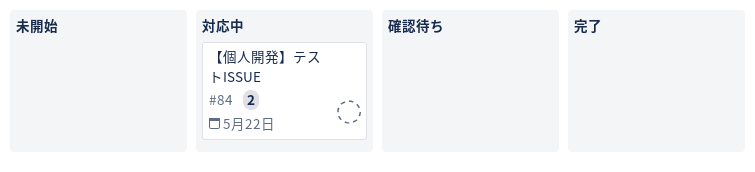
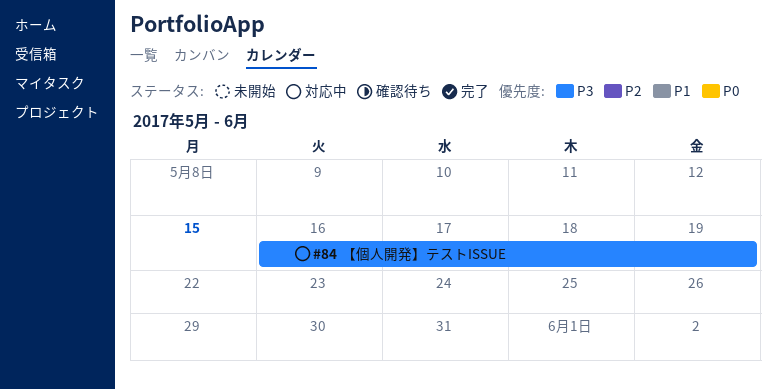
#84, due: May 22 -> May 19

